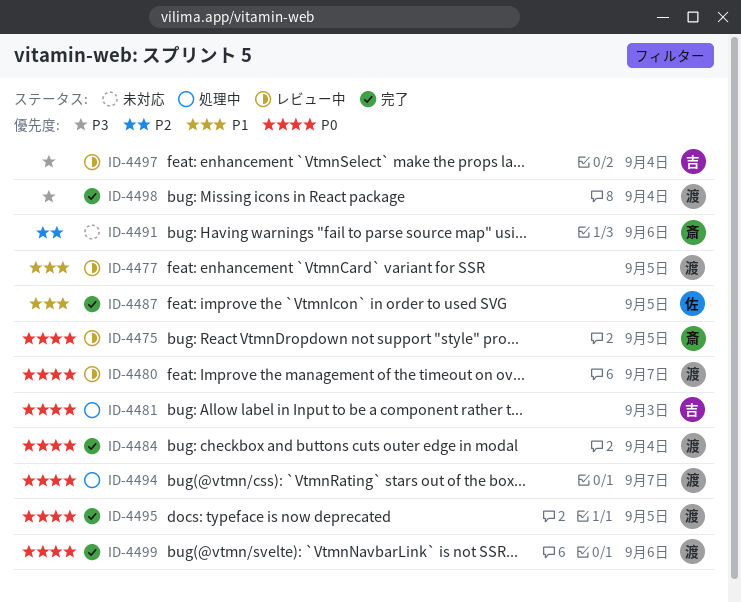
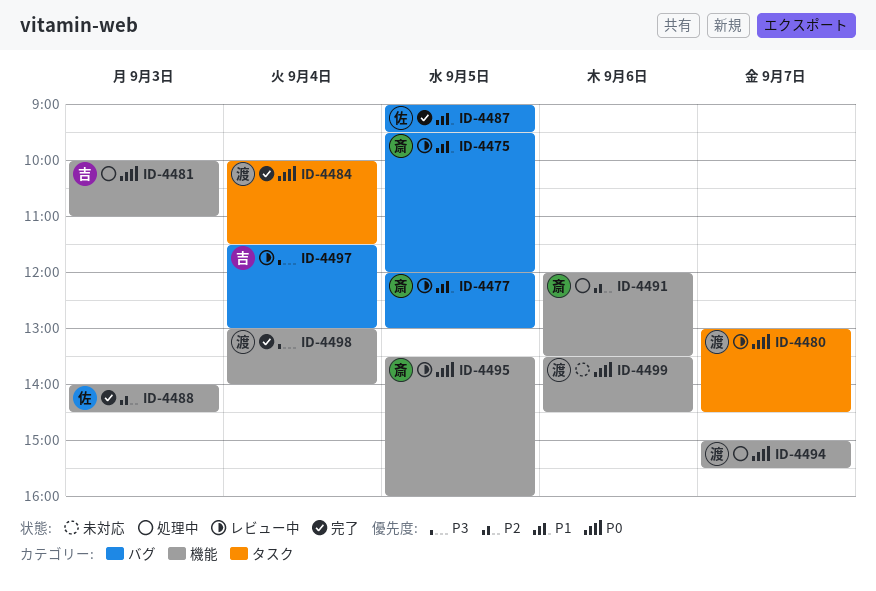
ID-4475, priority: P0 -> P1
ID-4477, owner: 渡 -> 斎
ID-4488: none -> present
ID-4491, status: 未対応 -> 処理中
ID-4495, status: 完了 -> レビュー中
ID-4495, owner: 渡 -> 斎
ID-4499, status: 完了 -> 未対応

